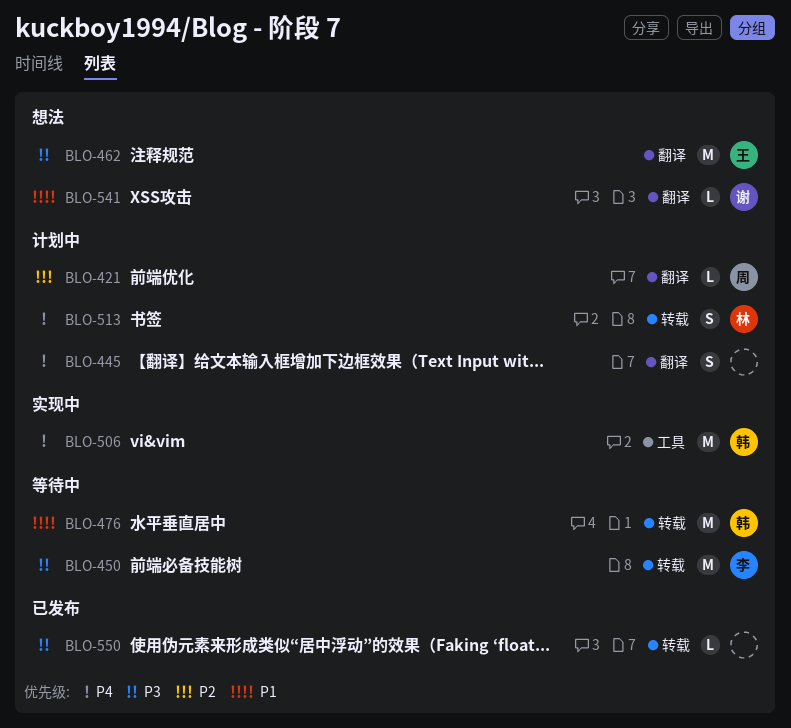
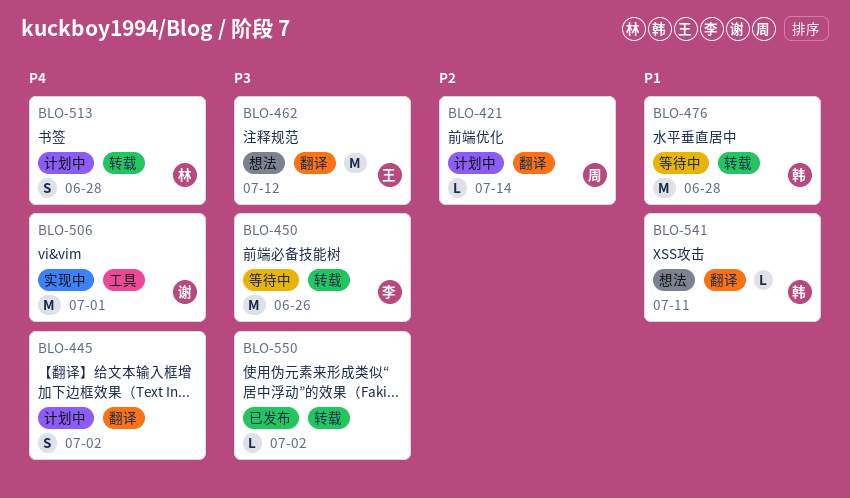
BLO-506, owner: 韩 -> 谢
BLO-541, owner: 谢 -> 韩

